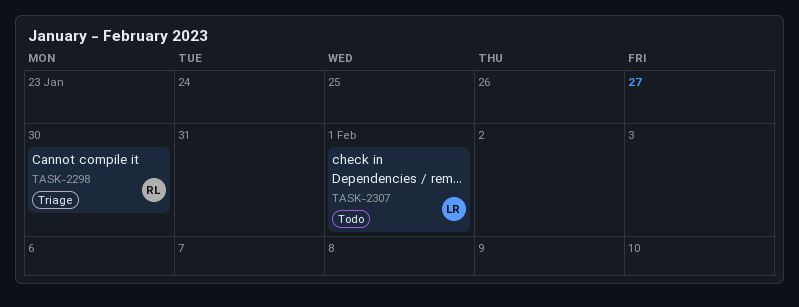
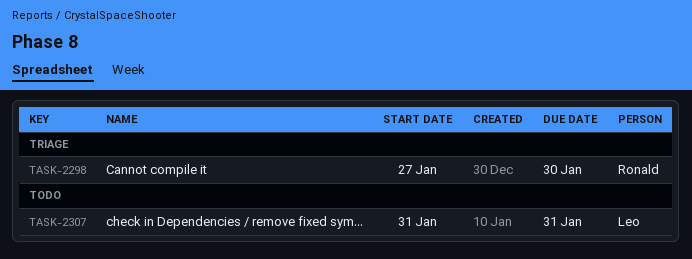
TASK-2307, due: Feb 1 -> Jan 31

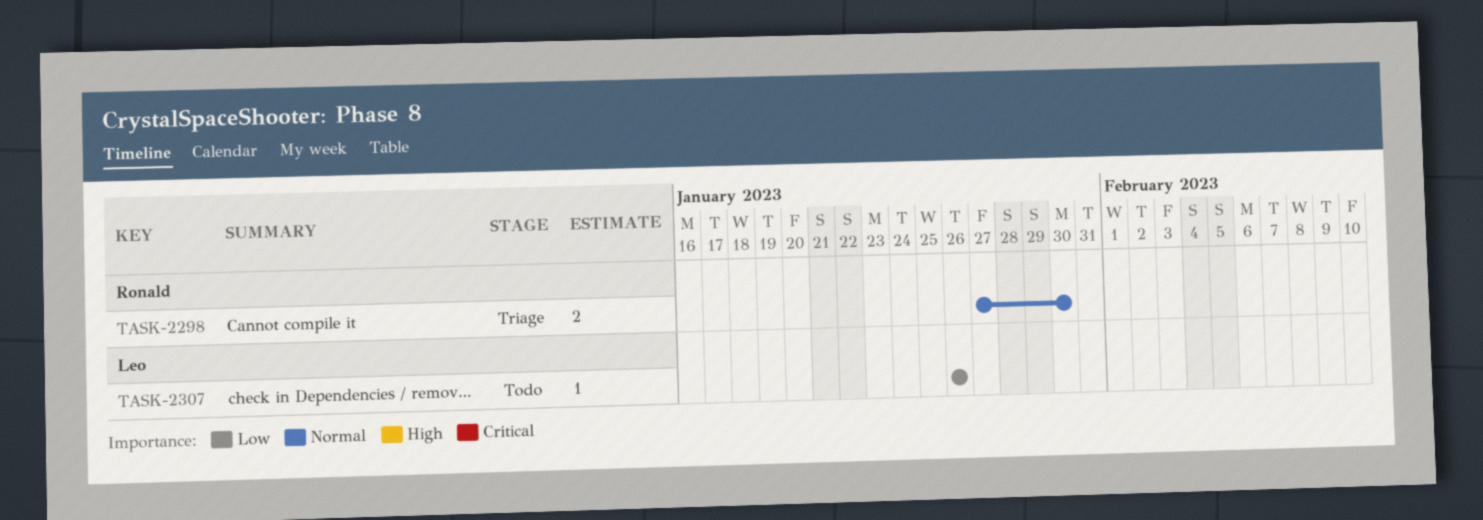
TASK-2307, start: Jan 31 -> Jan 26
TASK-2307, due: Jan 31 -> Jan 26

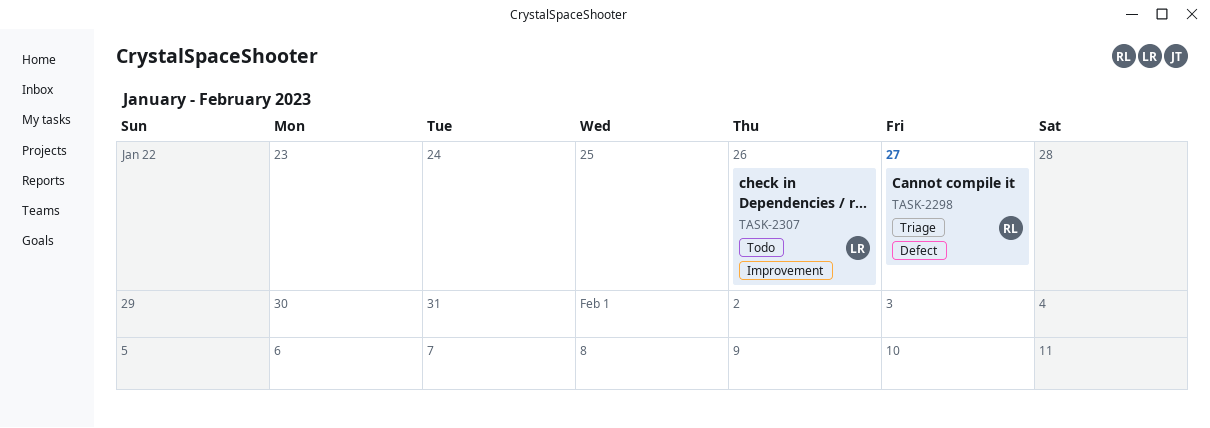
TASK-2298, due: Jan 30 -> Jan 27

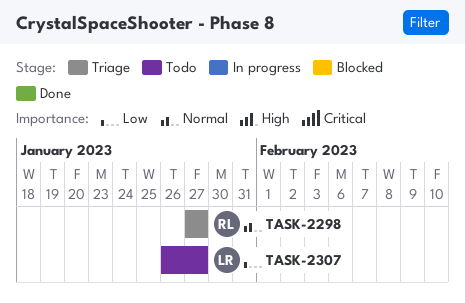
TASK-2307, due: Jan 26 -> Jan 27

